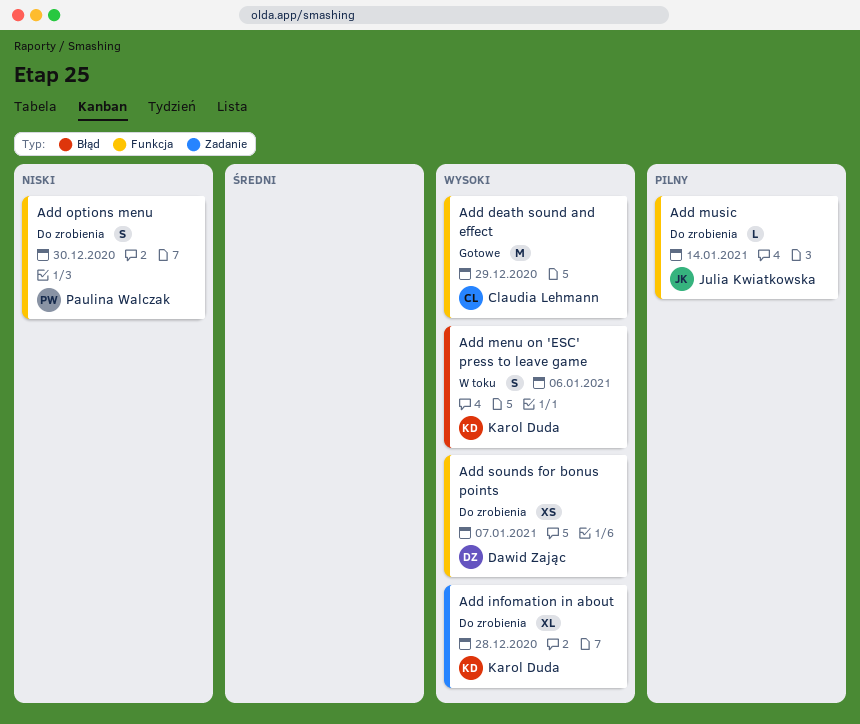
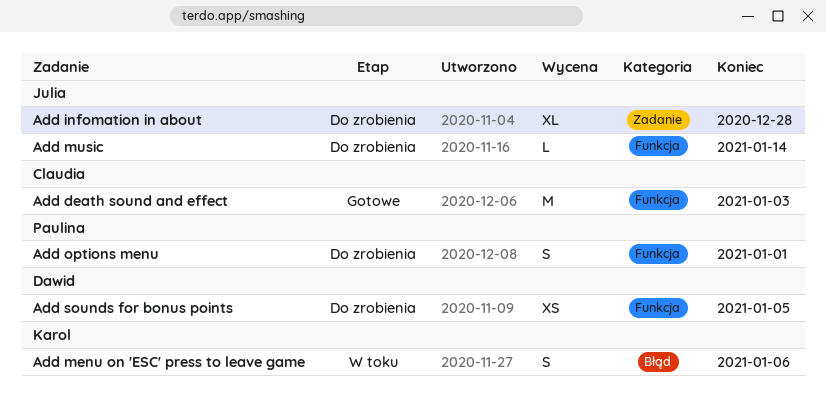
Add death sound and effect, due: Dec 29 -> Jan 3
Add infomation in about, owner: Karol Duda -> Julia Kwiatkowska
Add options menu, due: Dec 30 -> Jan 1
Add sounds for bonus points, due: Jan 7 -> Jan 5

